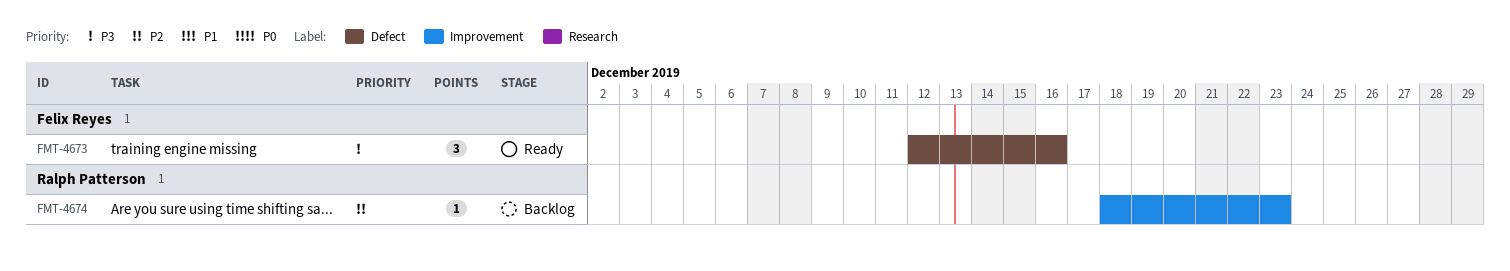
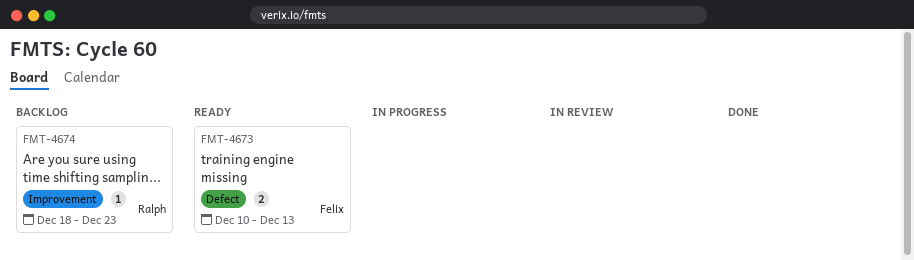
FMT-4673, estimate: 3 -> 2
FMT-4673, start: Dec 12 -> Dec 10
FMT-4673, due: Dec 16 -> Dec 13

